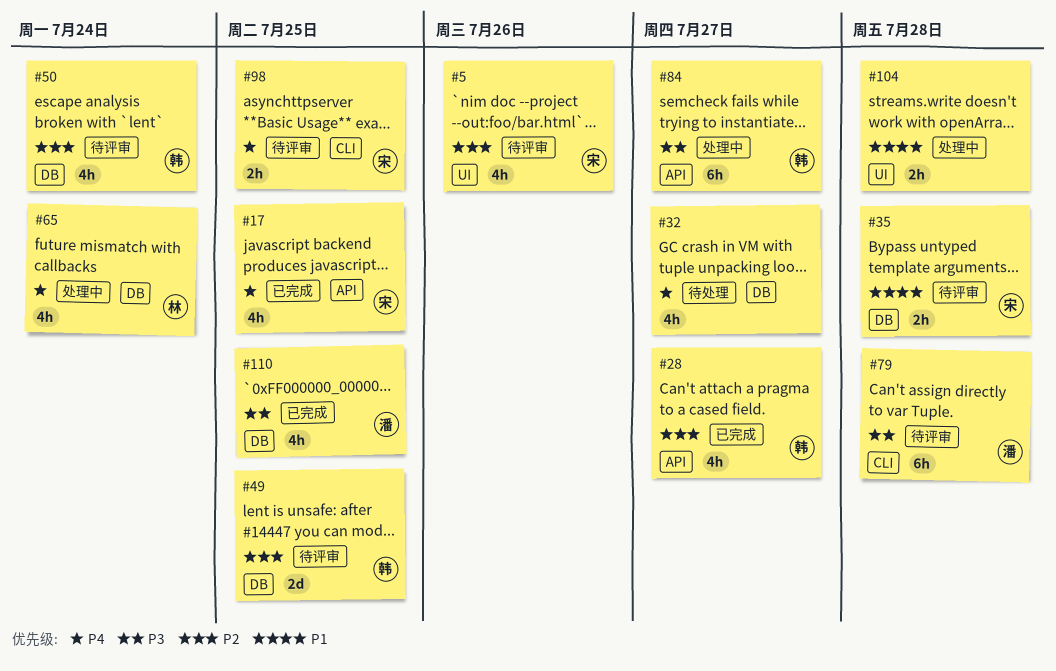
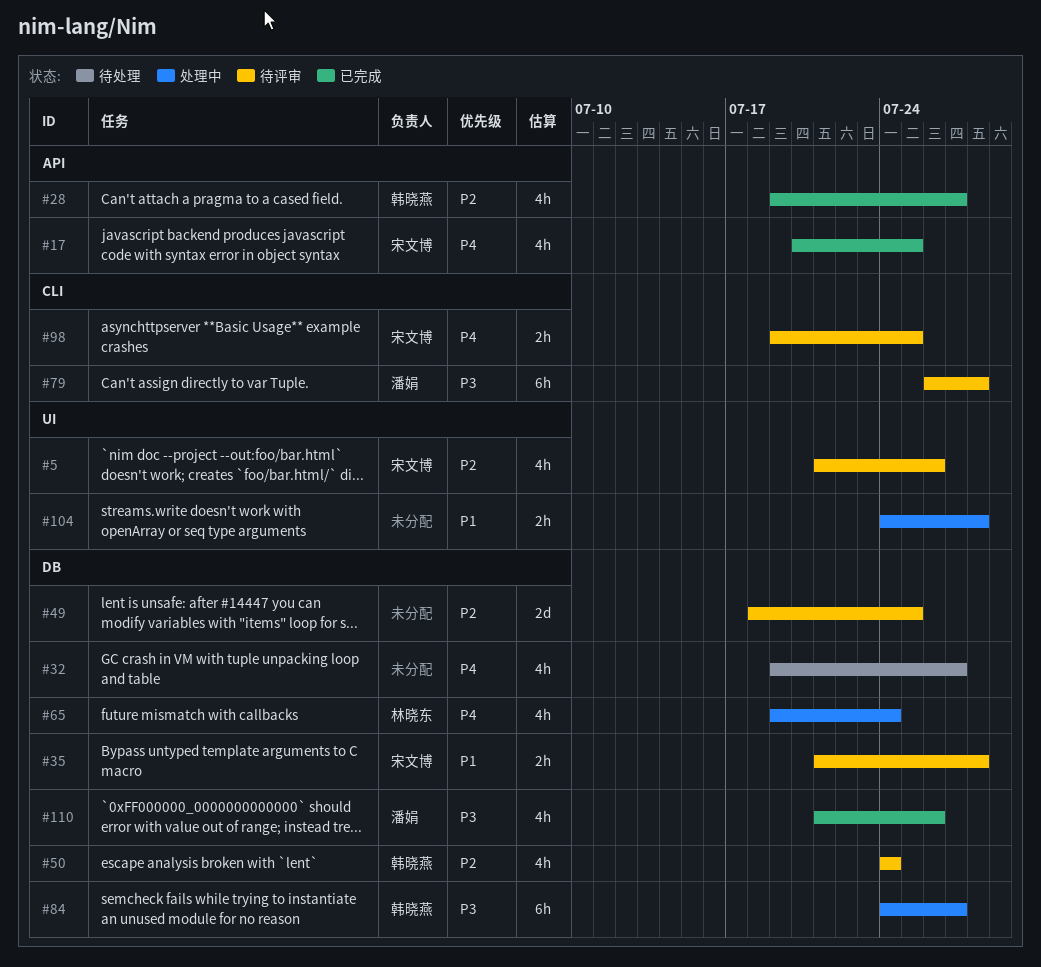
#49, owner: 韩晓燕 -> none
#84, label: API -> DB
#110, due: Jul 25 -> Jul 26

